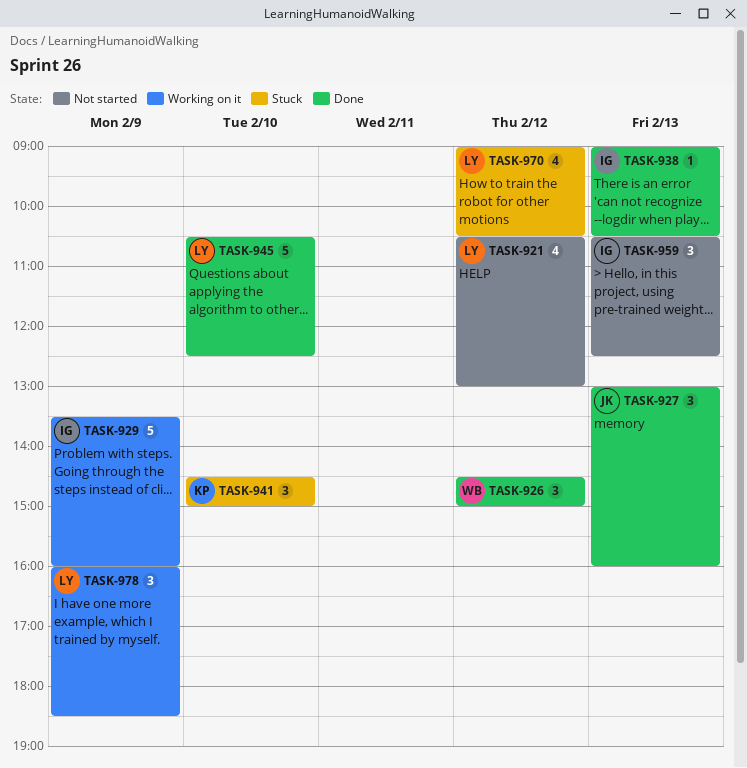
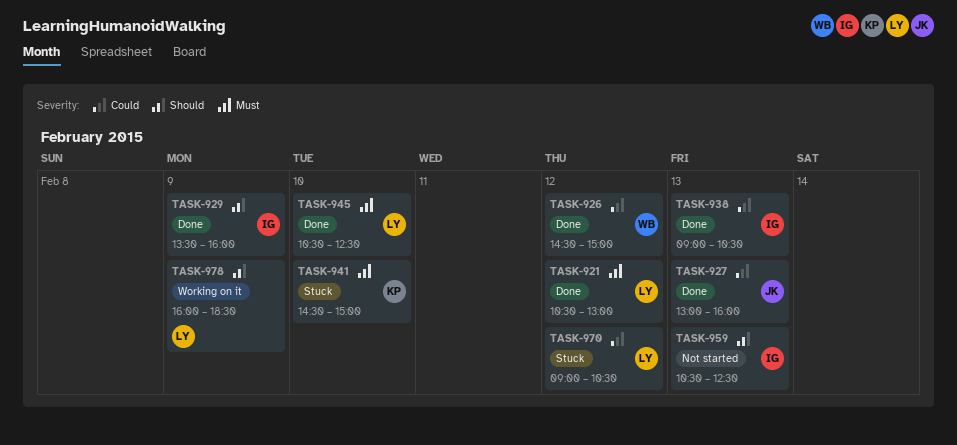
TASK-921, status: Not started -> Done
TASK-929, status: Working on it -> Done

